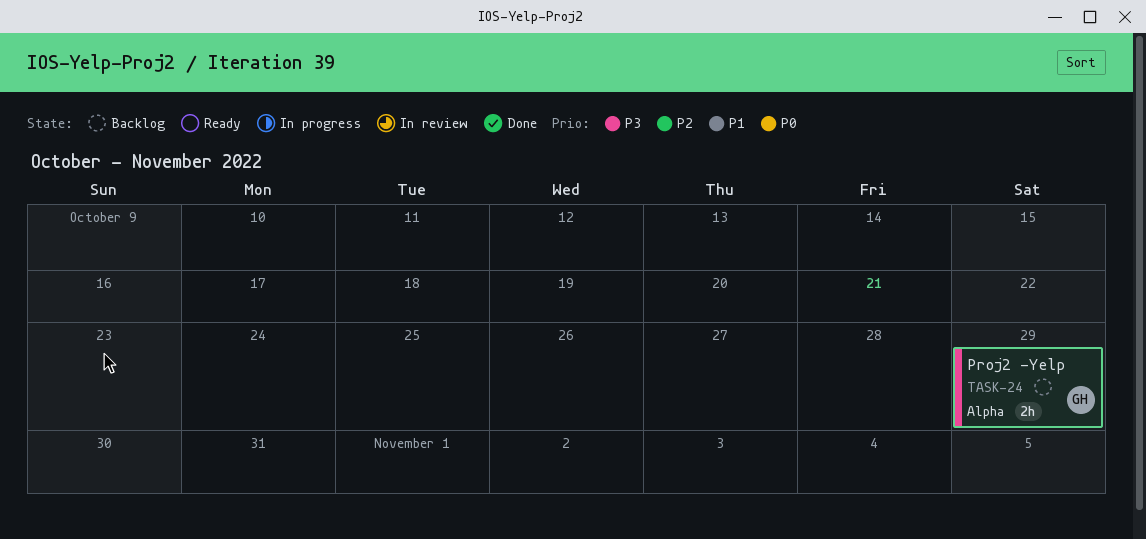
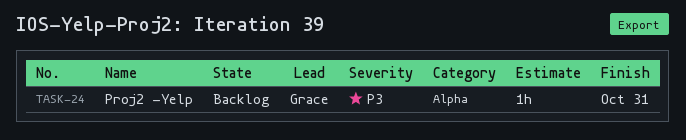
TASK-24, estimate: 2h -> 1h
TASK-24, due: Oct 29 -> Oct 31

